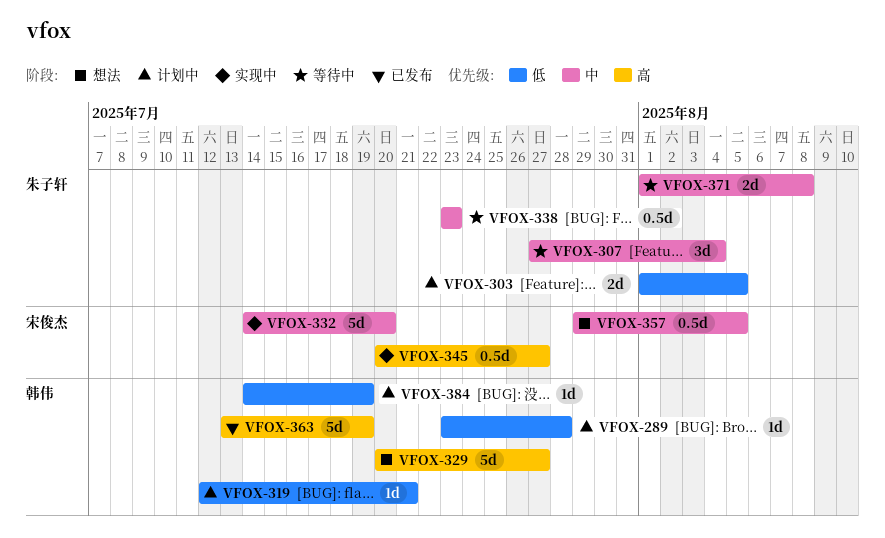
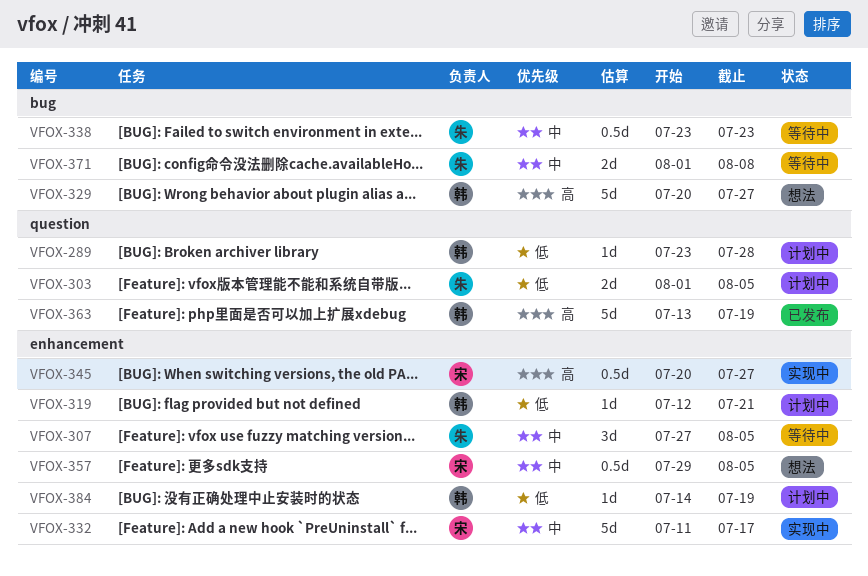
VFOX-307, due: Aug 4 -> Aug 5
VFOX-332, start: Jul 14 -> Jul 11
VFOX-332, due: Jul 20 -> Jul 17

